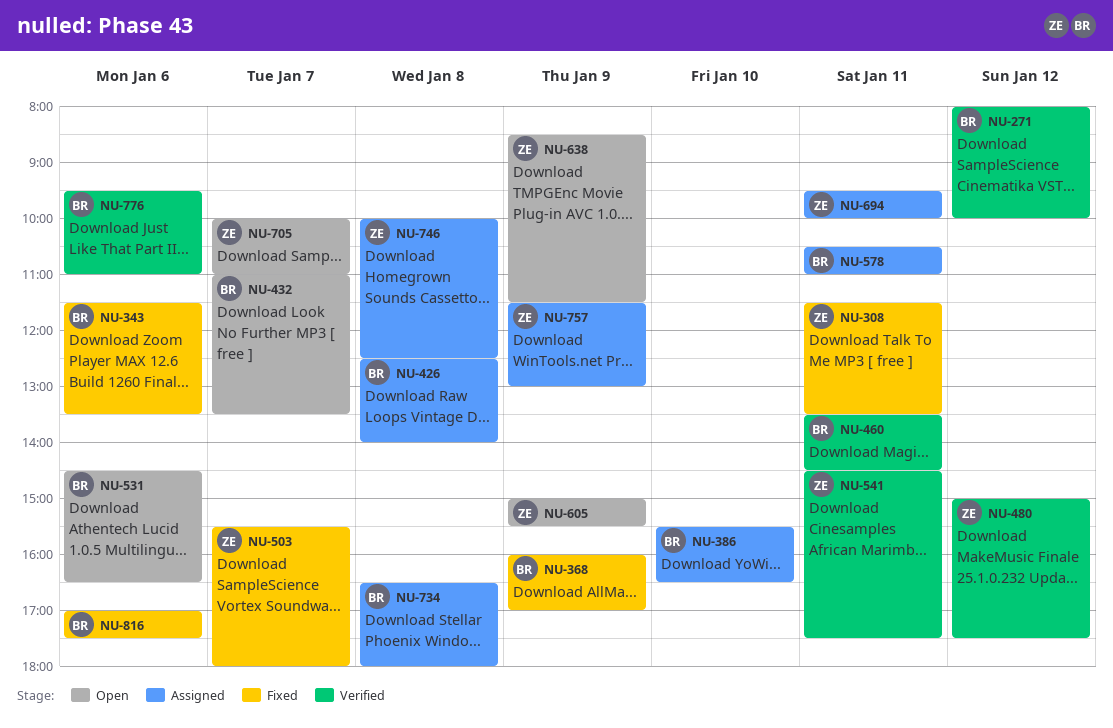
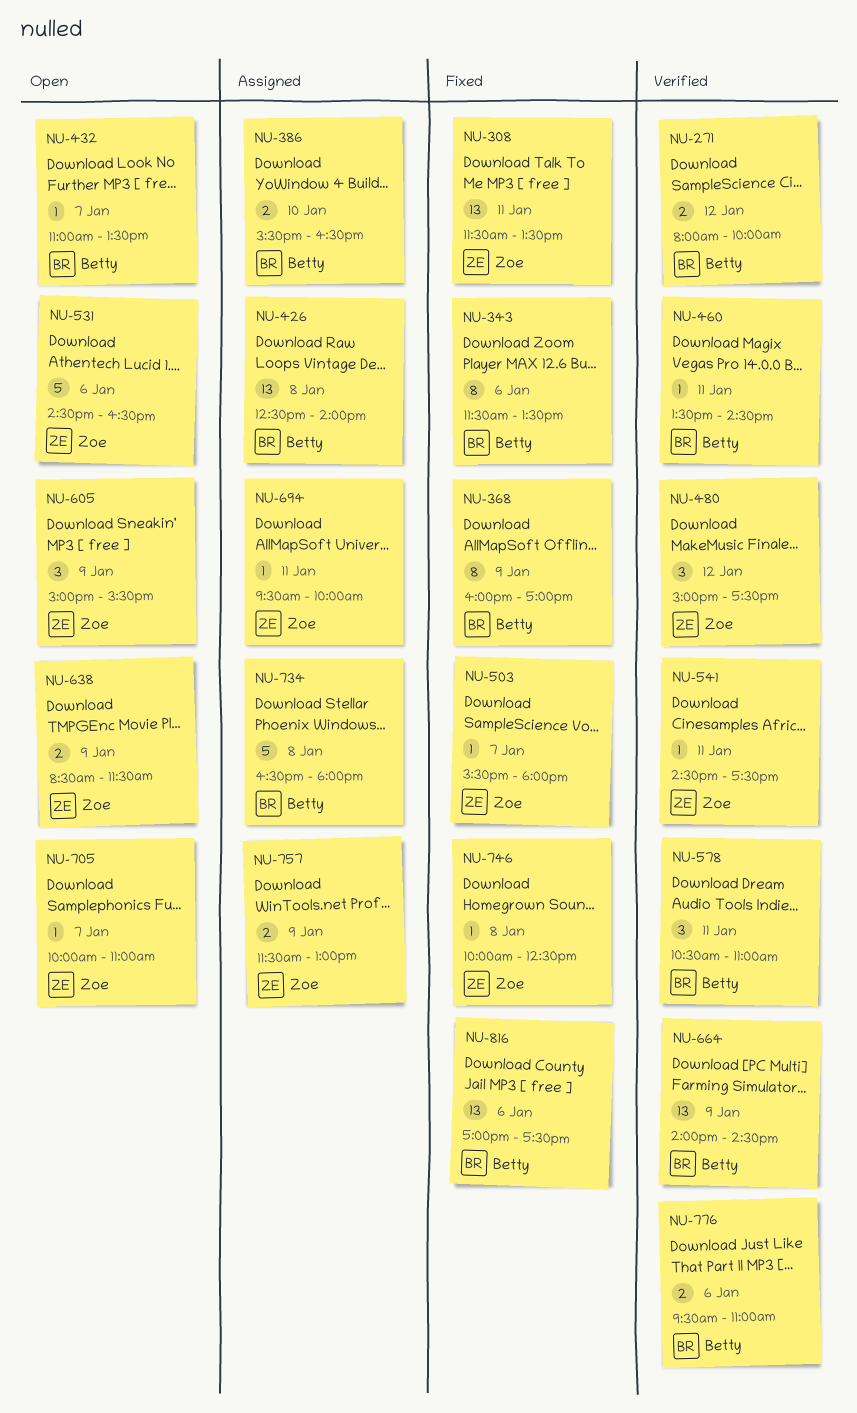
NU-531, owner: Betty -> Zoe
NU-578, status: Assigned -> Verified
NU-664: none -> present
NU-746, status: Assigned -> Fixed

